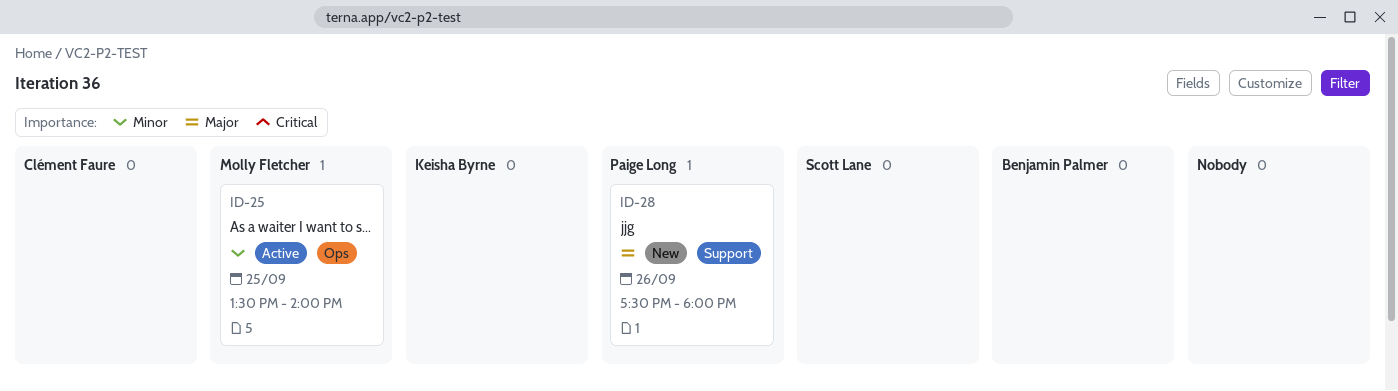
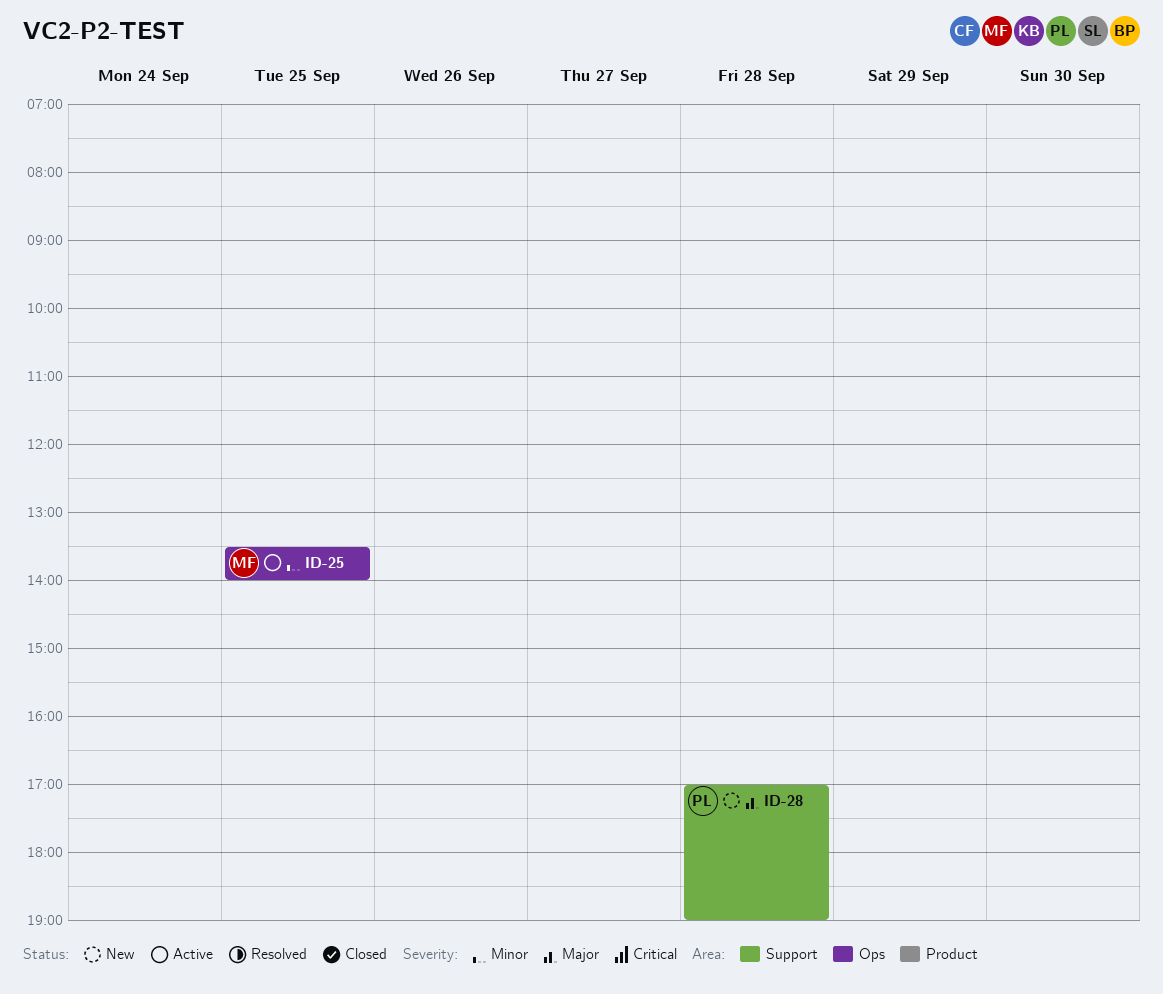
ID-28, day: Sep 26 -> Sep 28
ID-28, begins: 17:30 -> 17:00
ID-28, ends: 18:00 -> 19:00

